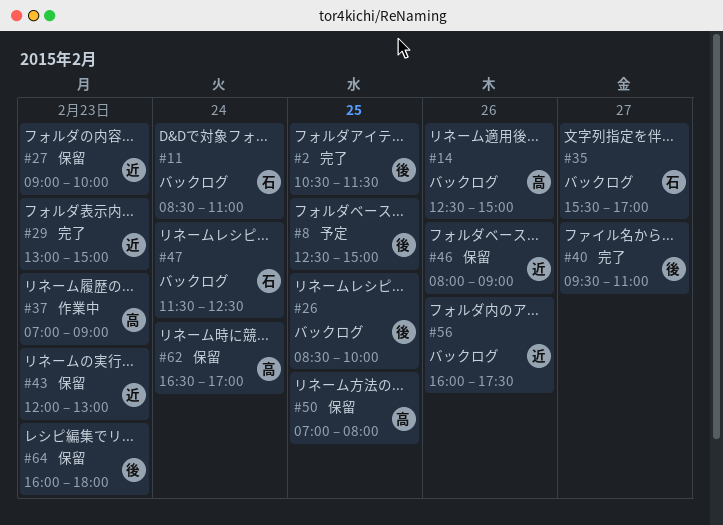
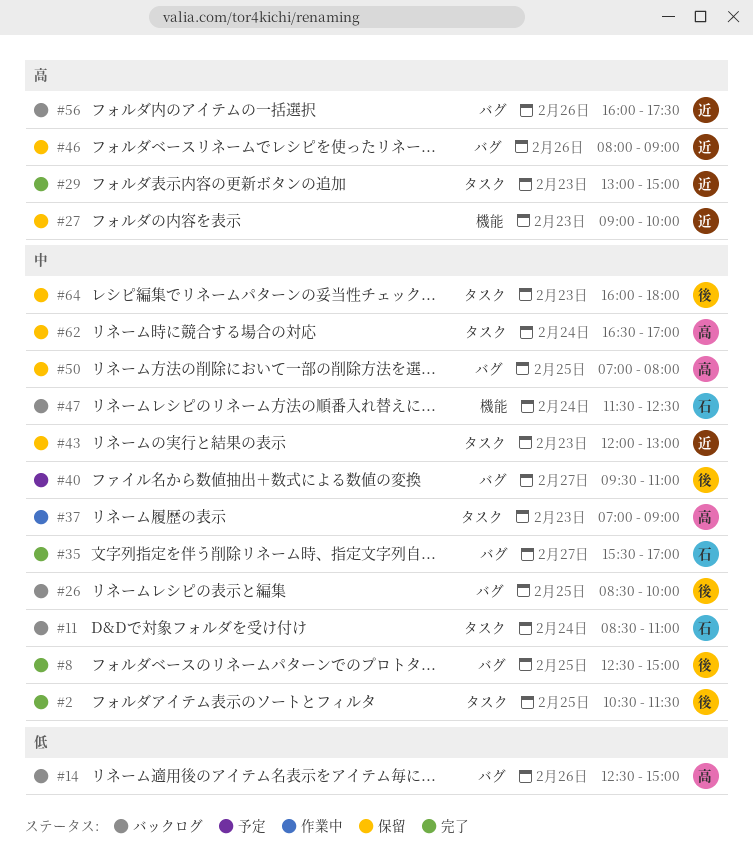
#8, status: 予定 -> 完了
#35, status: バックログ -> 完了
#40, status: 完了 -> 予定

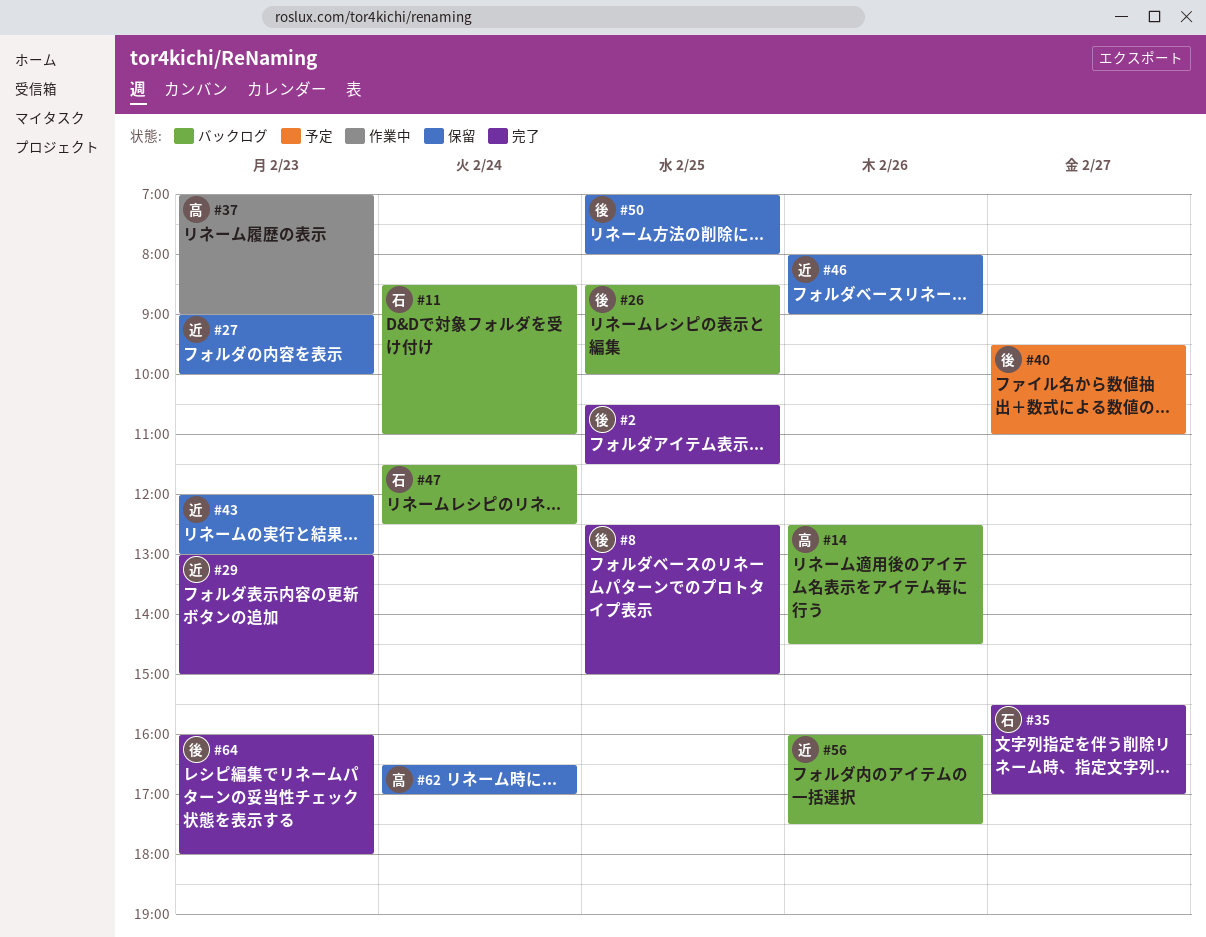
#14, ends: 15:00 -> 14:30
#50, owner: 高 -> 後
#64, status: 保留 -> 完了

